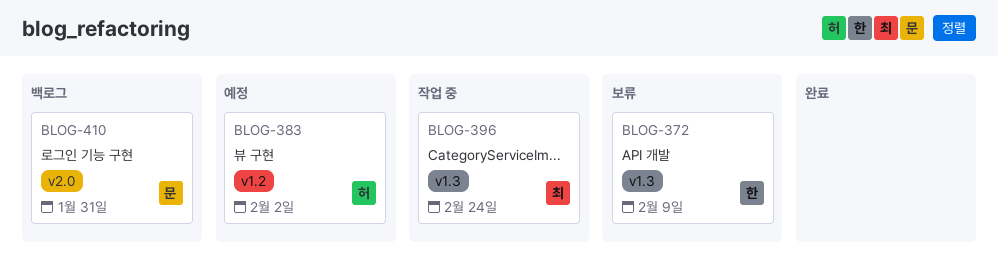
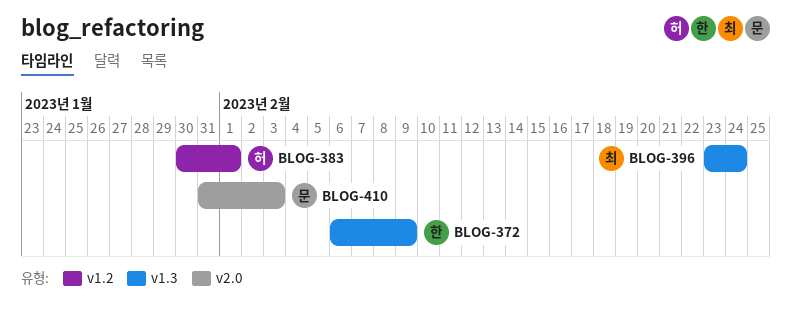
BLOG-383, due: Feb 2 -> Feb 1
BLOG-410, due: Jan 31 -> Feb 3

